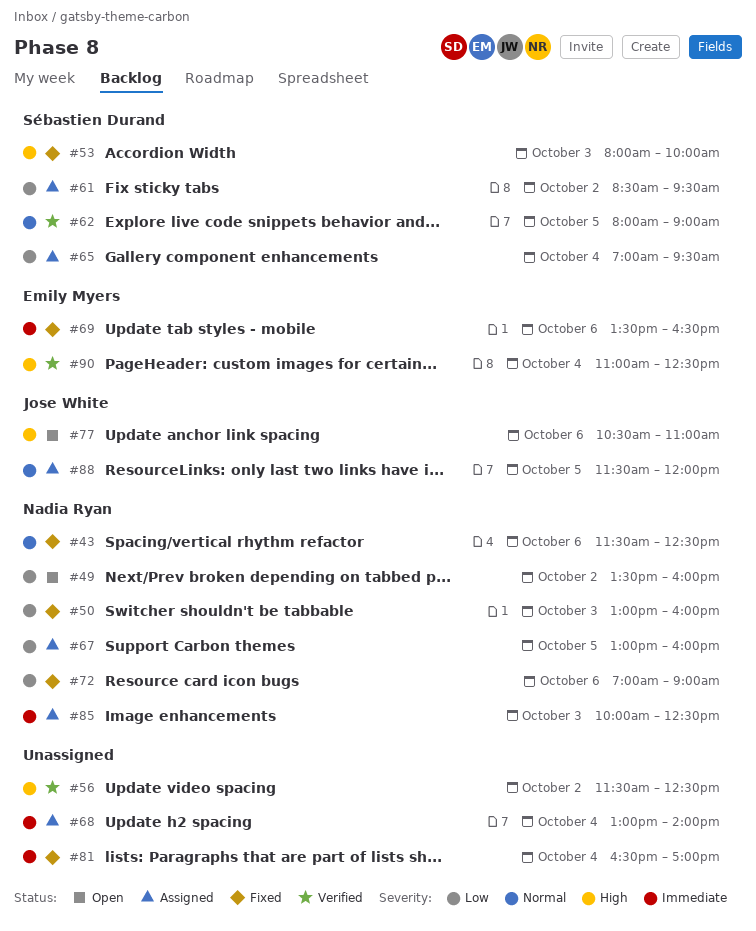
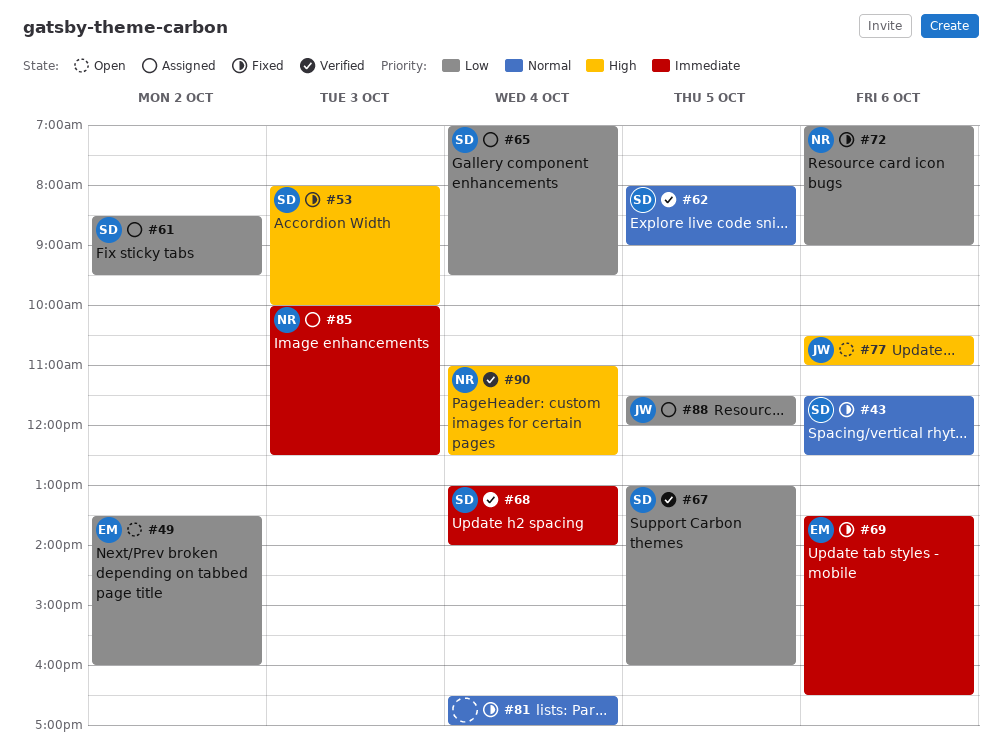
#43, owner: Nadia Ryan -> Sébastien Durand
#49, owner: Nadia Ryan -> Emily Myers
#50: present -> none
#56: present -> none
#67, status: Assigned -> Verified
#67, owner: Nadia Ryan -> Sébastien Durand
#68, status: Assigned -> Verified
#68, owner: none -> Sébastien Durand
#81, priority: Immediate -> Normal
#88, priority: Normal -> Low
#90, owner: Emily Myers -> Nadia Ryan

